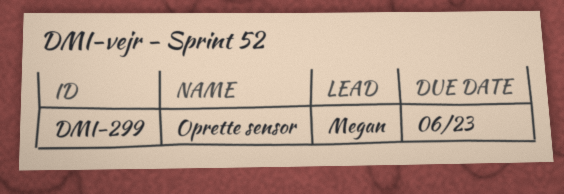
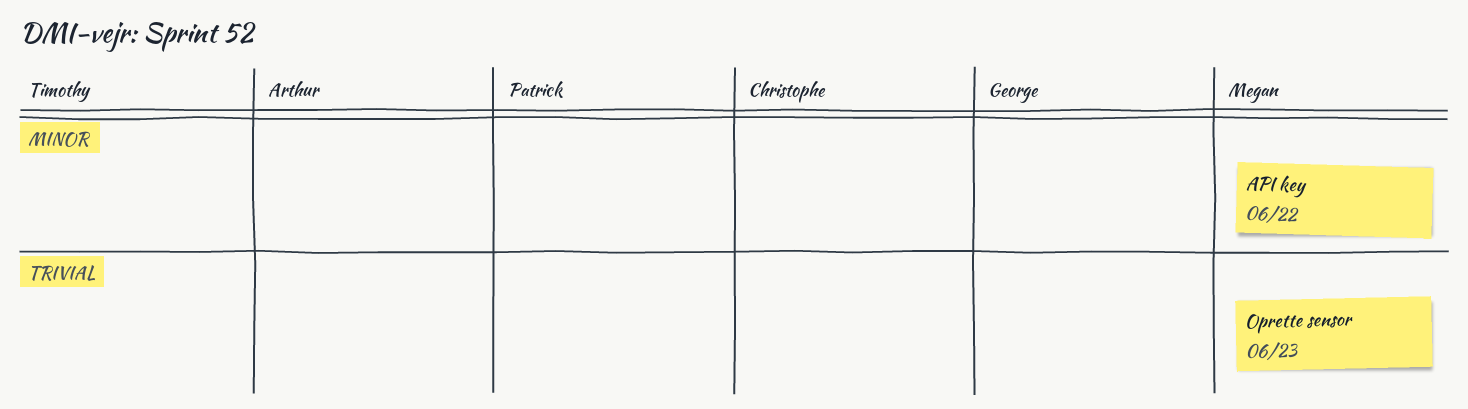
API key: none -> present

